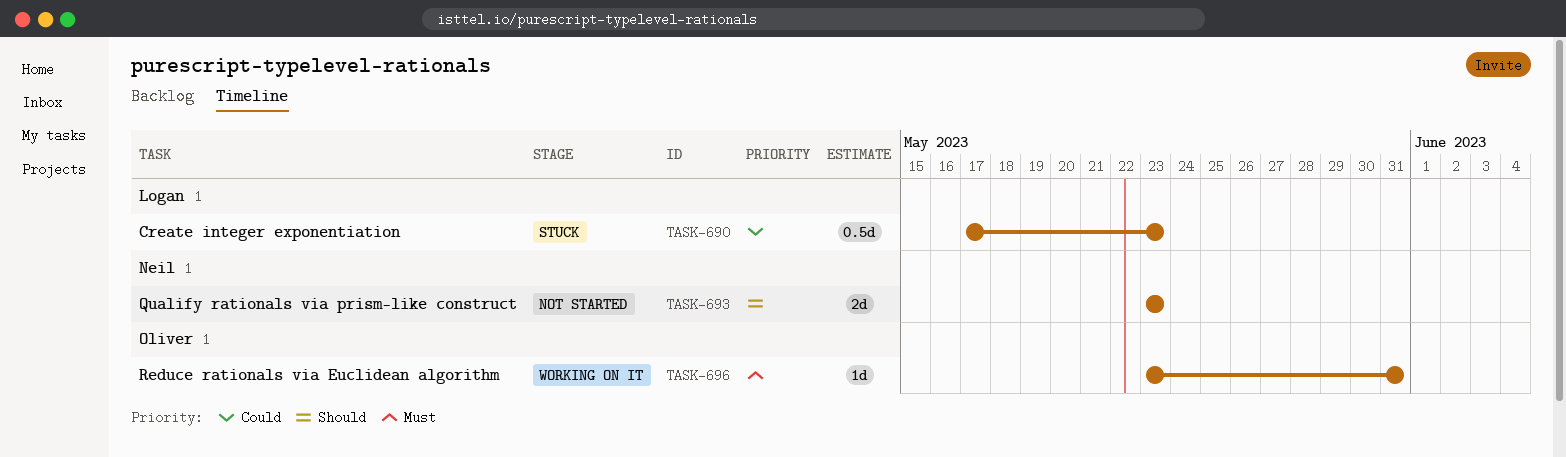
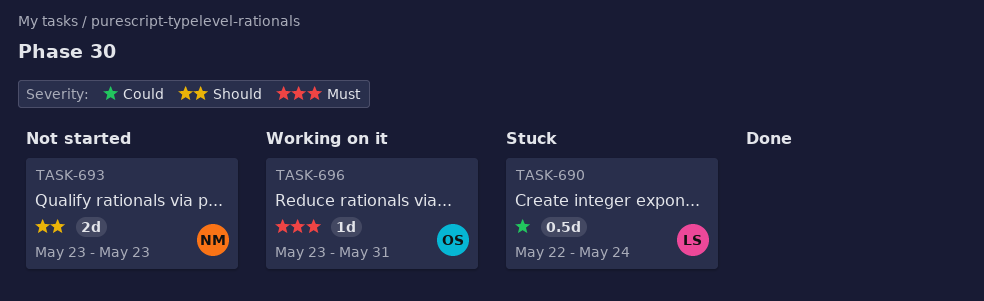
TASK-690, start: May 17 -> May 22
TASK-690, due: May 23 -> May 24

